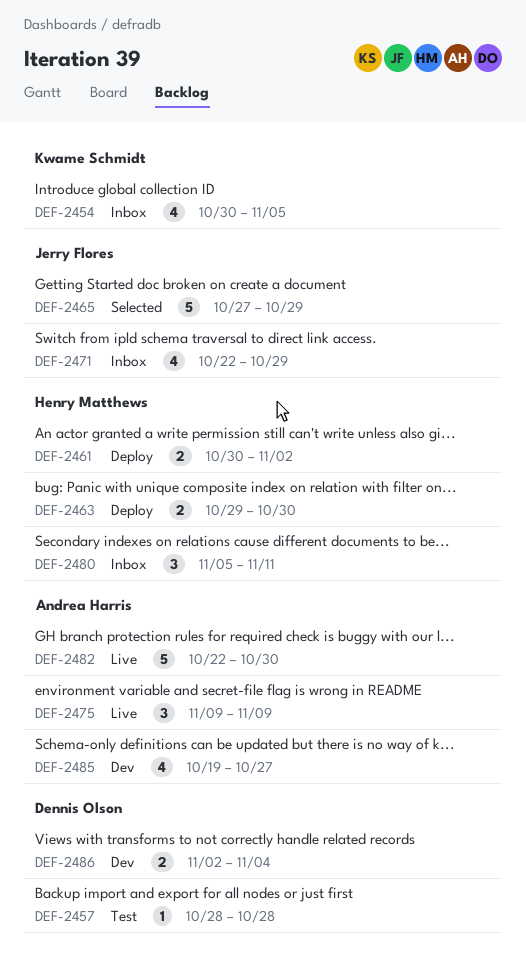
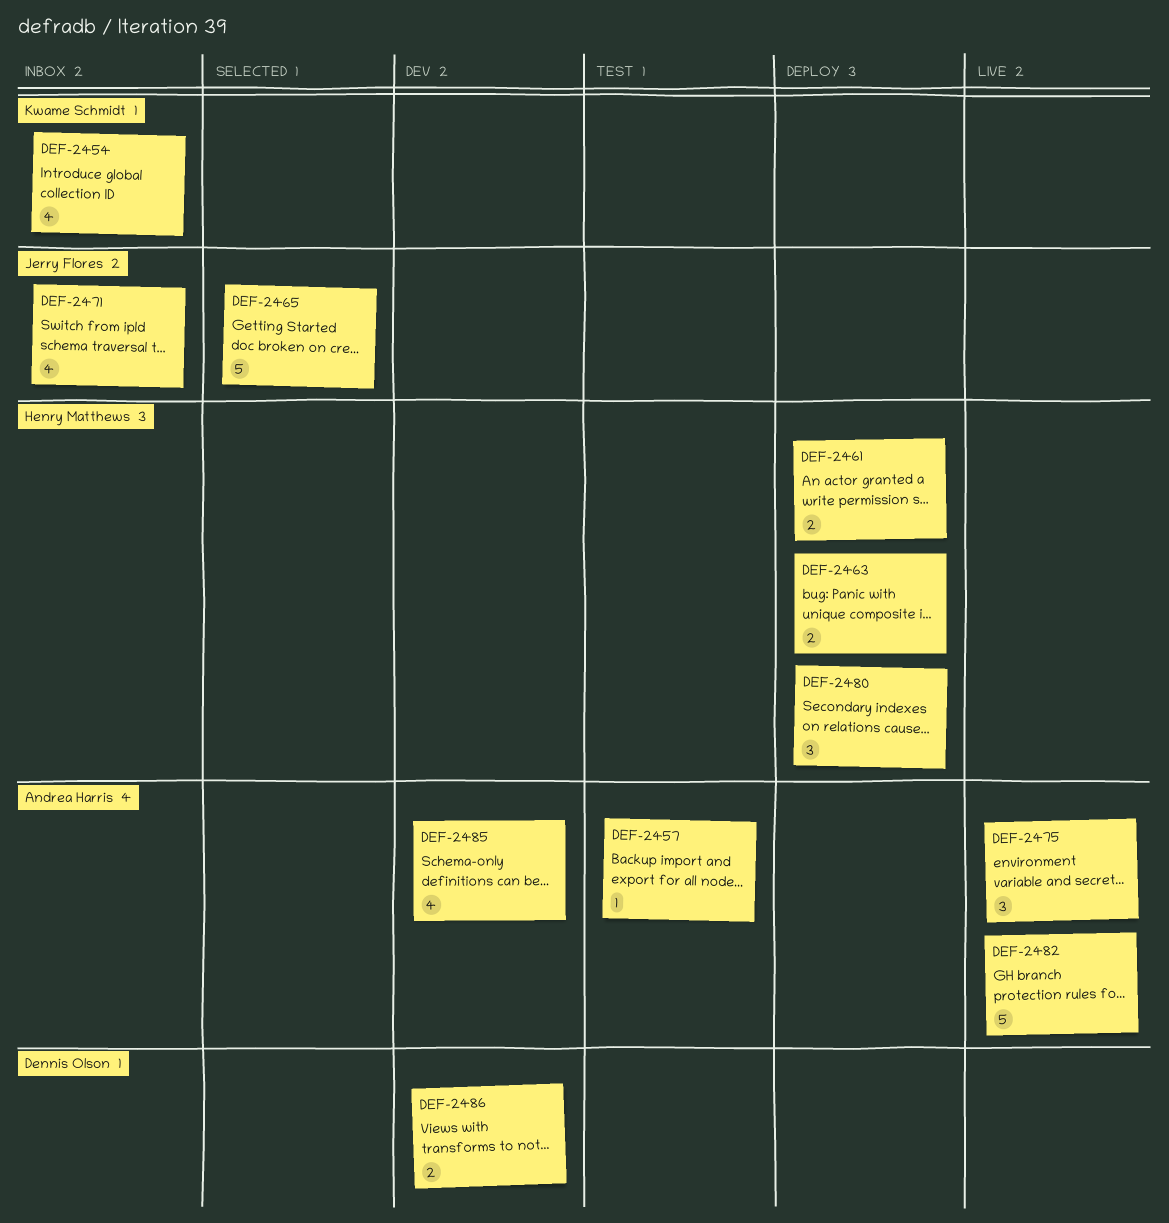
DEF-2457, owner: Dennis Olson -> Andrea Harris
DEF-2480, status: Inbox -> Deploy

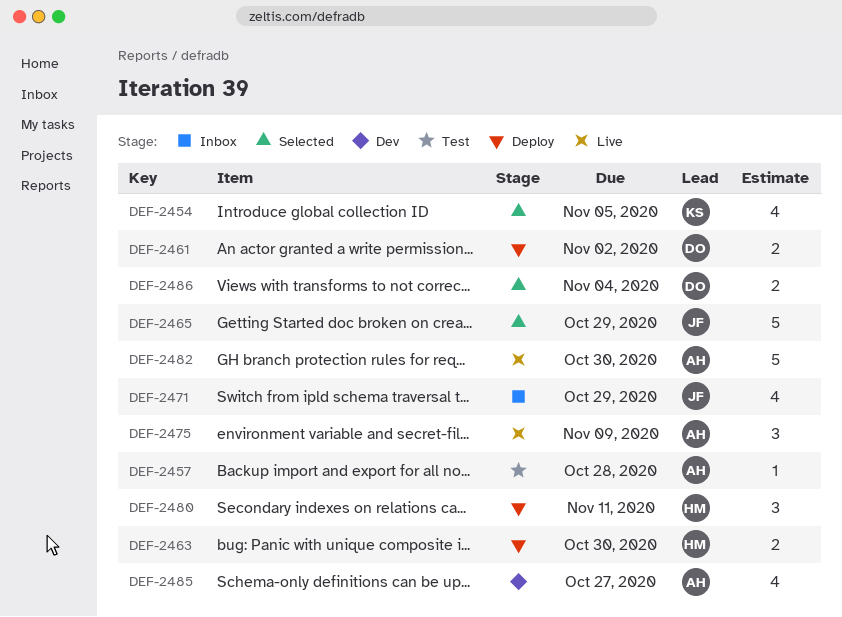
DEF-2454, status: Inbox -> Selected
DEF-2461, owner: Henry Matthews -> Dennis Olson
DEF-2486, status: Dev -> Selected

